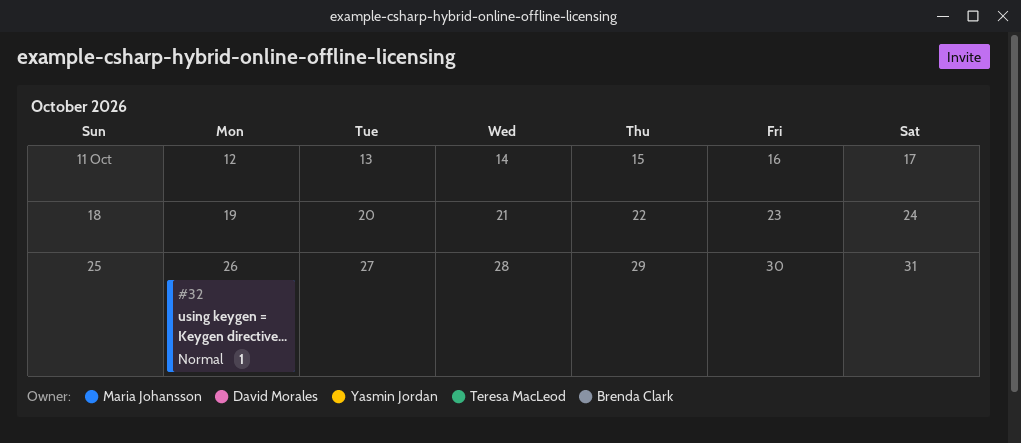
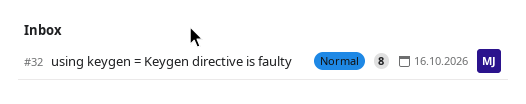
#32, estimate: 1 -> 8
#32, due: Oct 26 -> Oct 16

